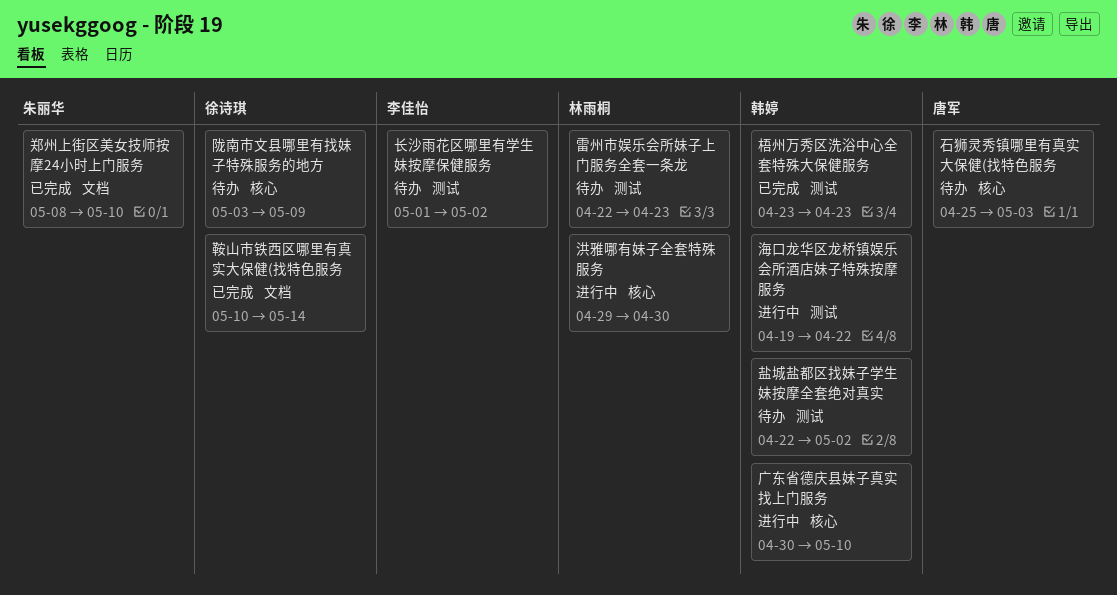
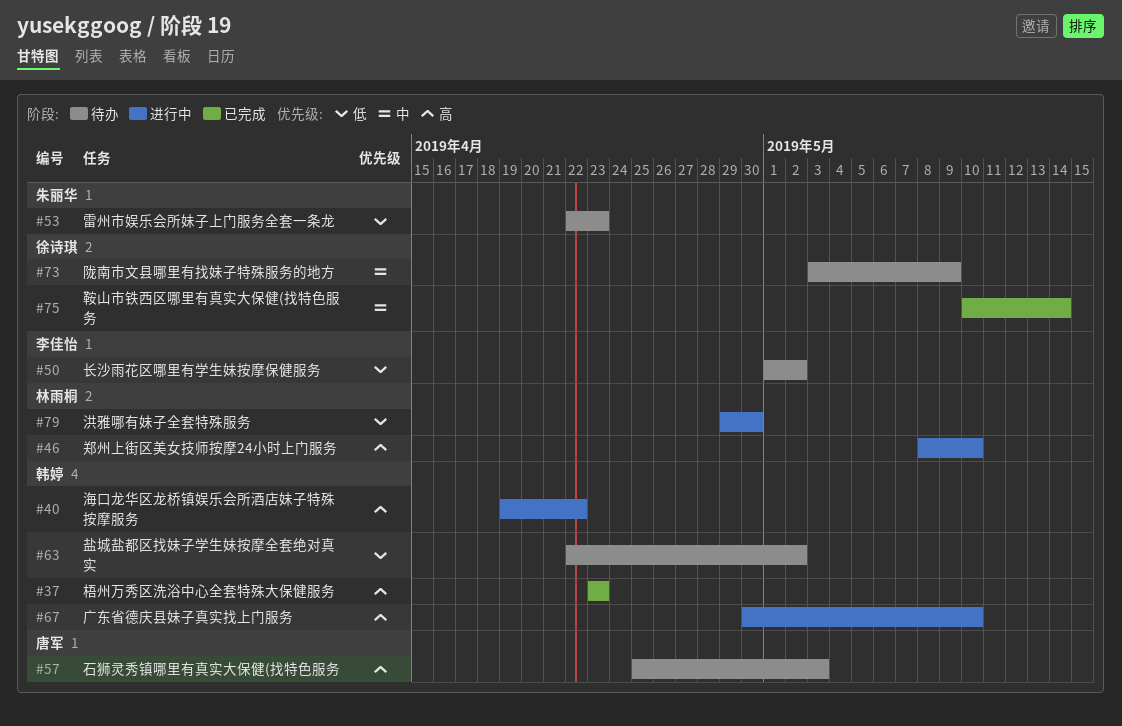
郑州上街区美女技师按摩24小时上门服务, status: 已完成 -> 进行中
郑州上街区美女技师按摩24小时上门服务, owner: 朱丽华 -> 林雨桐
雷州市娱乐会所妹子上门服务全套一条龙, owner: 林雨桐 -> 朱丽华

